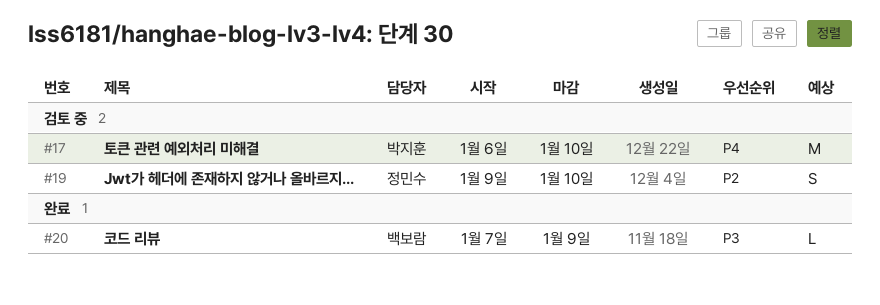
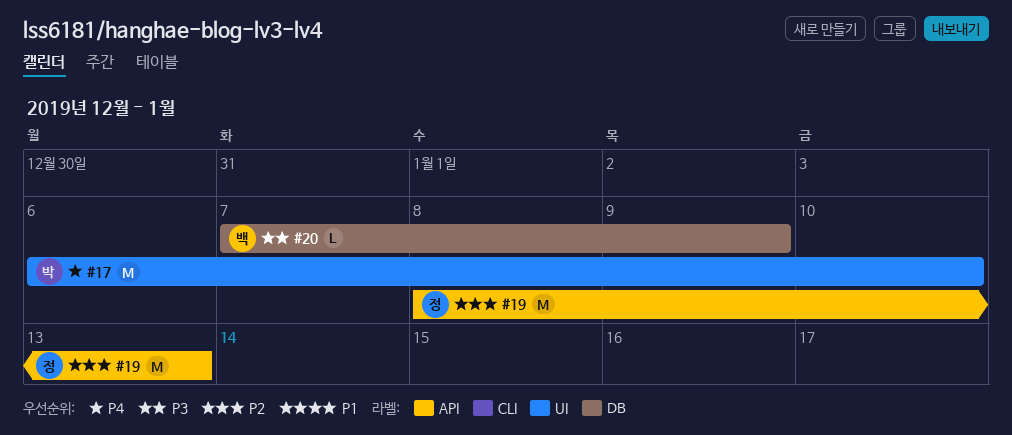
#19, estimate: S -> M
#19, start: Jan 9 -> Jan 8
#19, due: Jan 10 -> Jan 13

